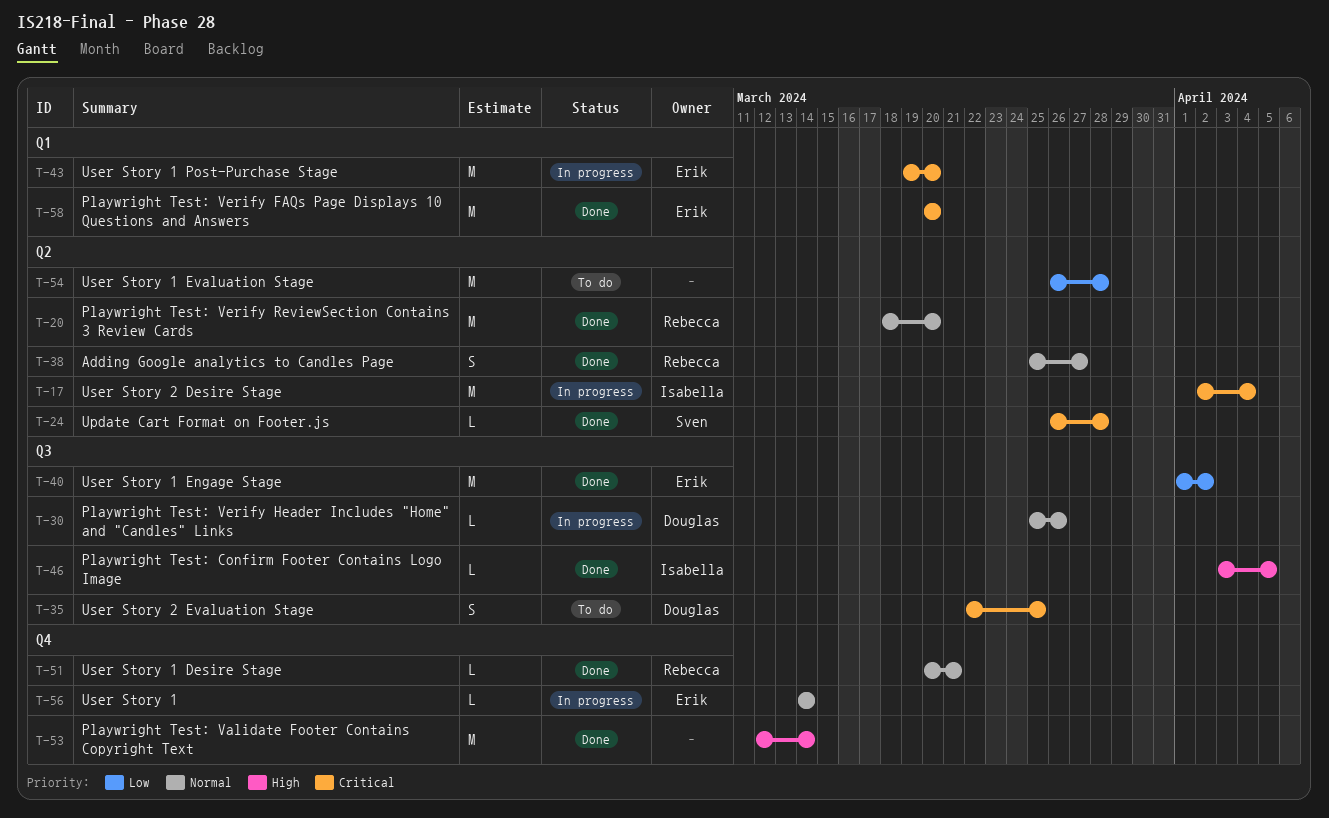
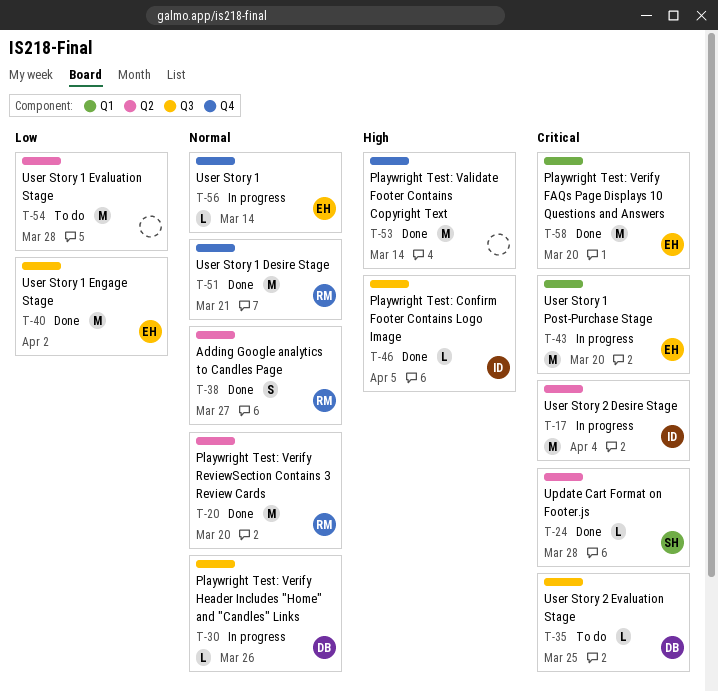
T-35, estimate: S -> L
T-51, estimate: L -> M

